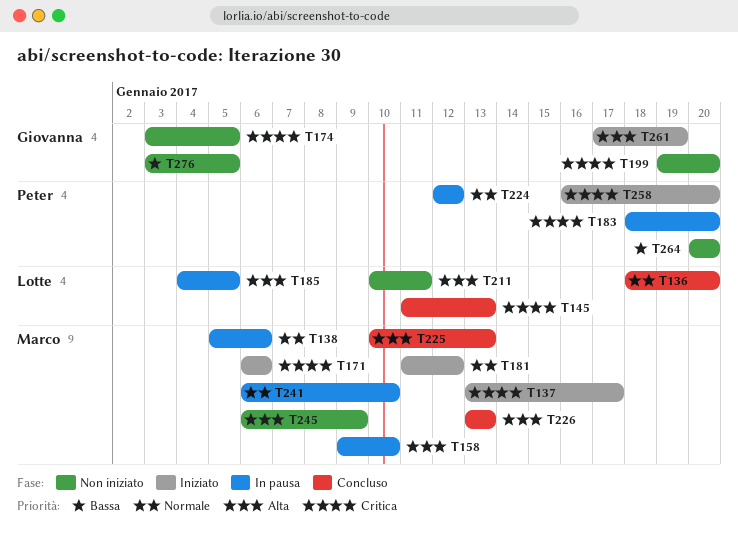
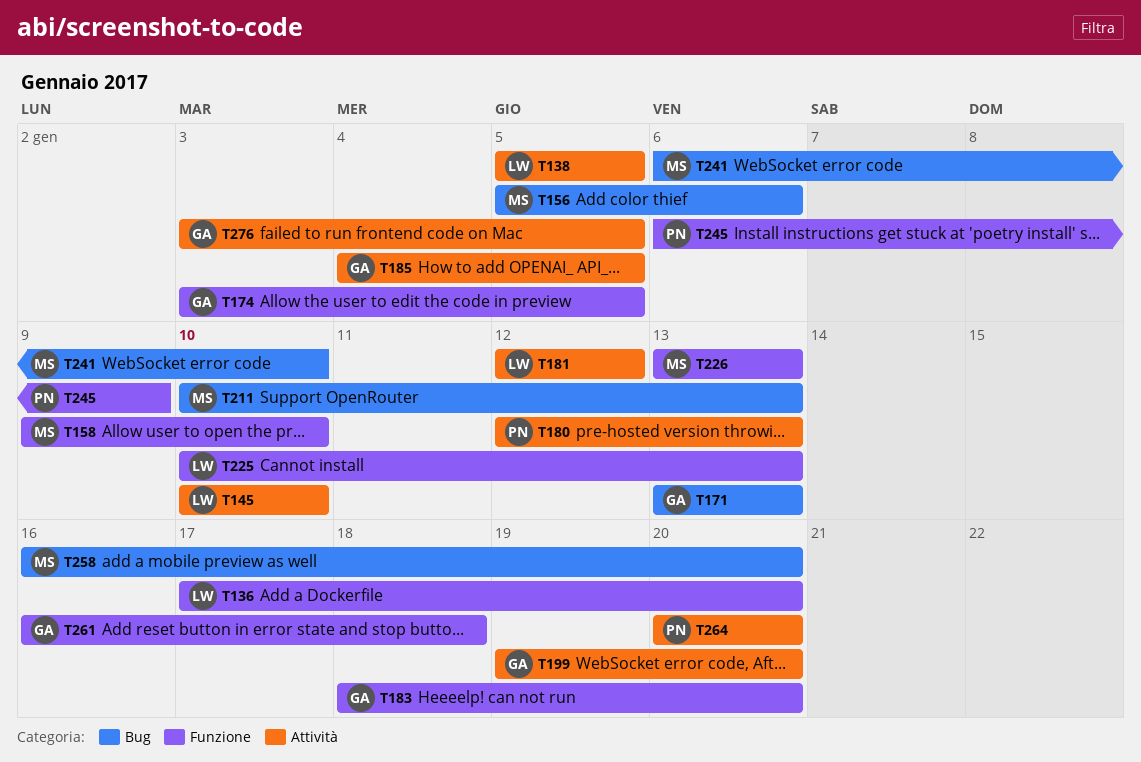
T136, start: Jan 18 -> Jan 17
T137: present -> none
T138, owner: Marco -> Lotte
T138, due: Jan 6 -> Jan 5
T145, start: Jan 11 -> Jan 10
T145, due: Jan 13 -> Jan 10
T156: none -> present
T171, owner: Marco -> Giovanna
T171, start: Jan 6 -> Jan 13
T171, due: Jan 6 -> Jan 13
T180: none -> present
T181, owner: Marco -> Lotte
T181, start: Jan 11 -> Jan 12
T183, owner: Peter -> Giovanna
T185, owner: Lotte -> Giovanna
T211, owner: Lotte -> Marco
T211, due: Jan 11 -> Jan 13
T224: present -> none
T225, owner: Marco -> Lotte
T245, owner: Marco -> Peter
T258, owner: Peter -> Marco
T261, start: Jan 17 -> Jan 16
T261, due: Jan 19 -> Jan 18

